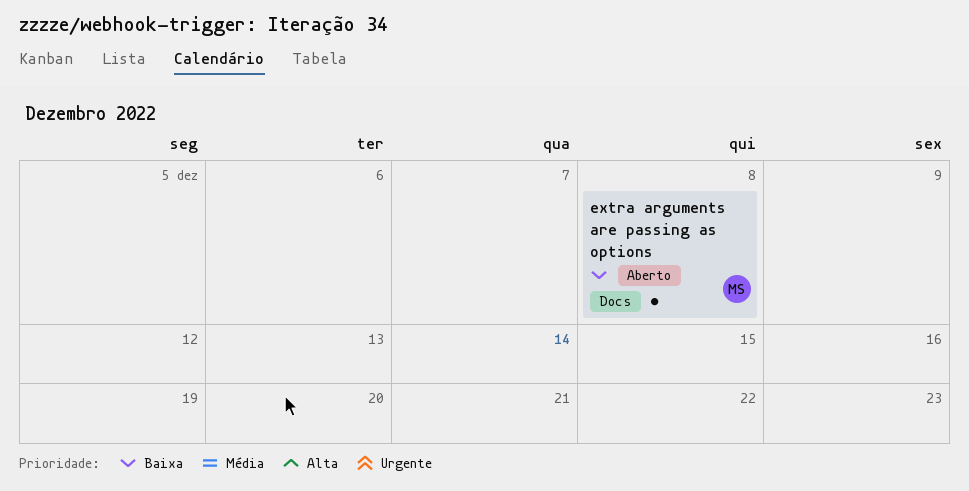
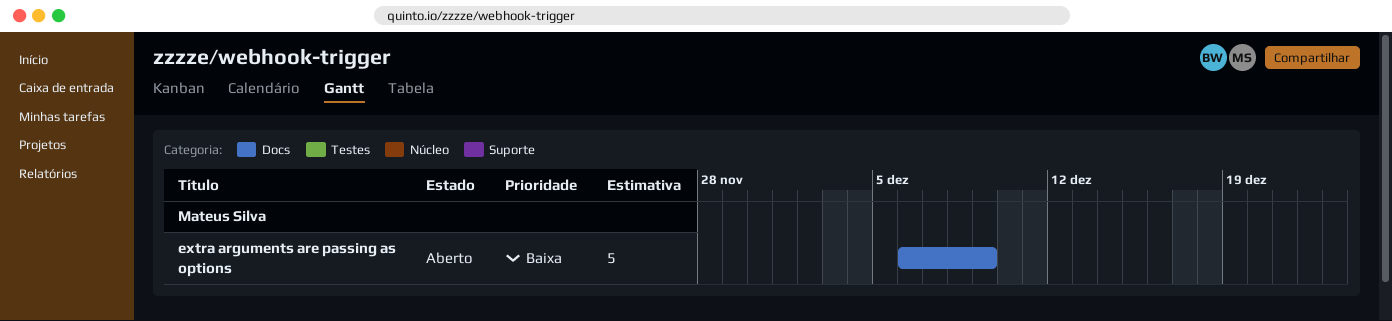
extra arguments are passing as options, estimate: 1 -> 5
extra arguments are passing as options, due: Dec 8 -> Dec 9

